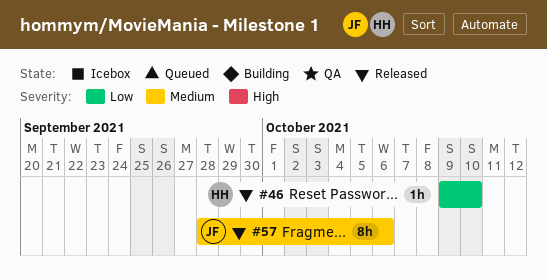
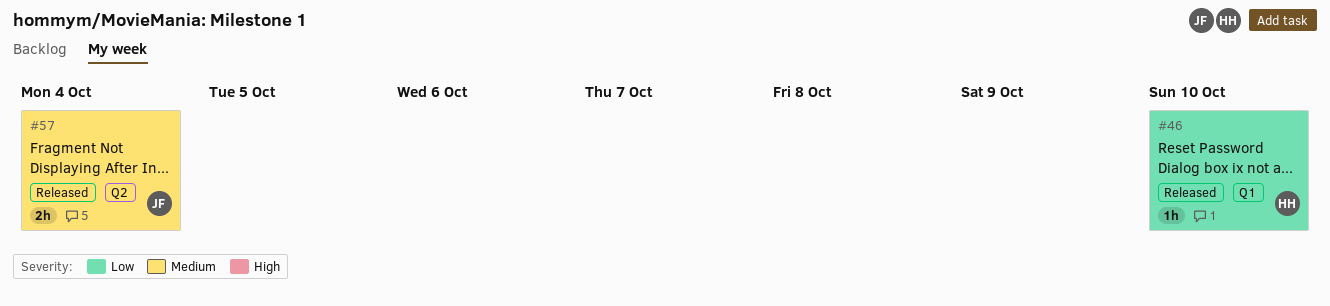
#57, estimate: 8h -> 2h
#57, due: Oct 6 -> Oct 4

